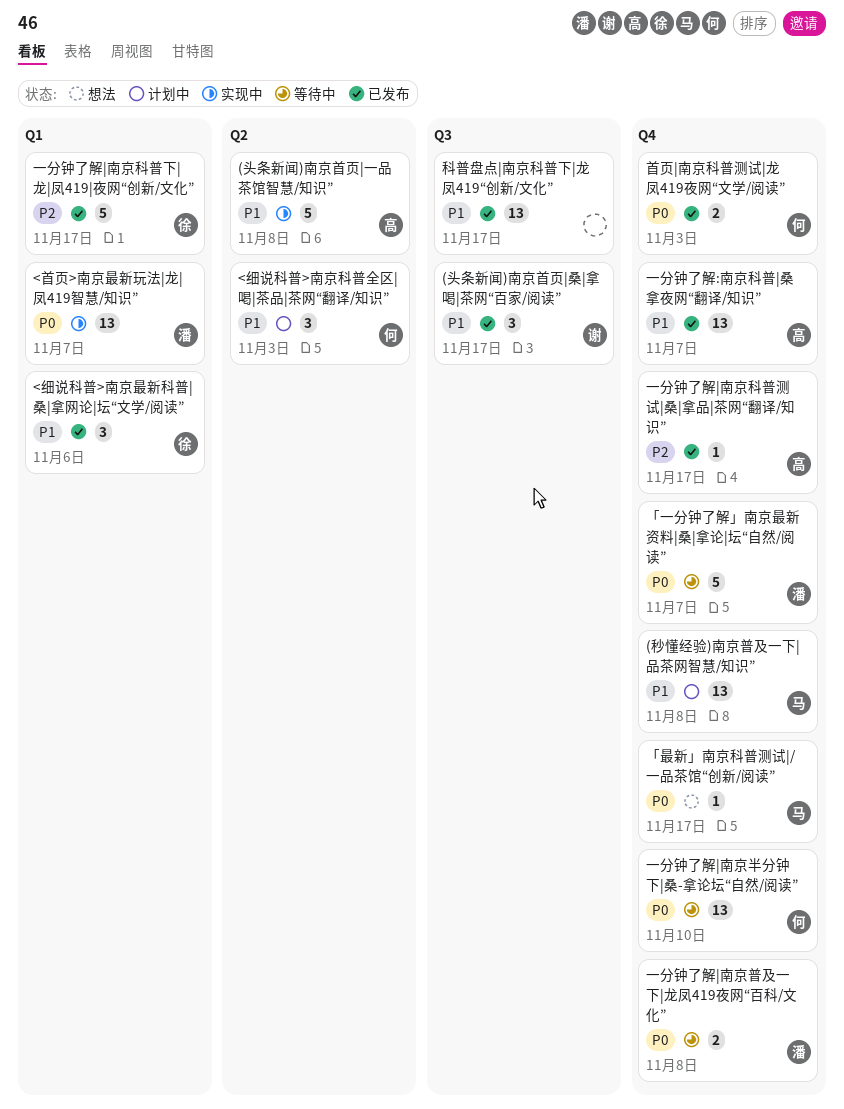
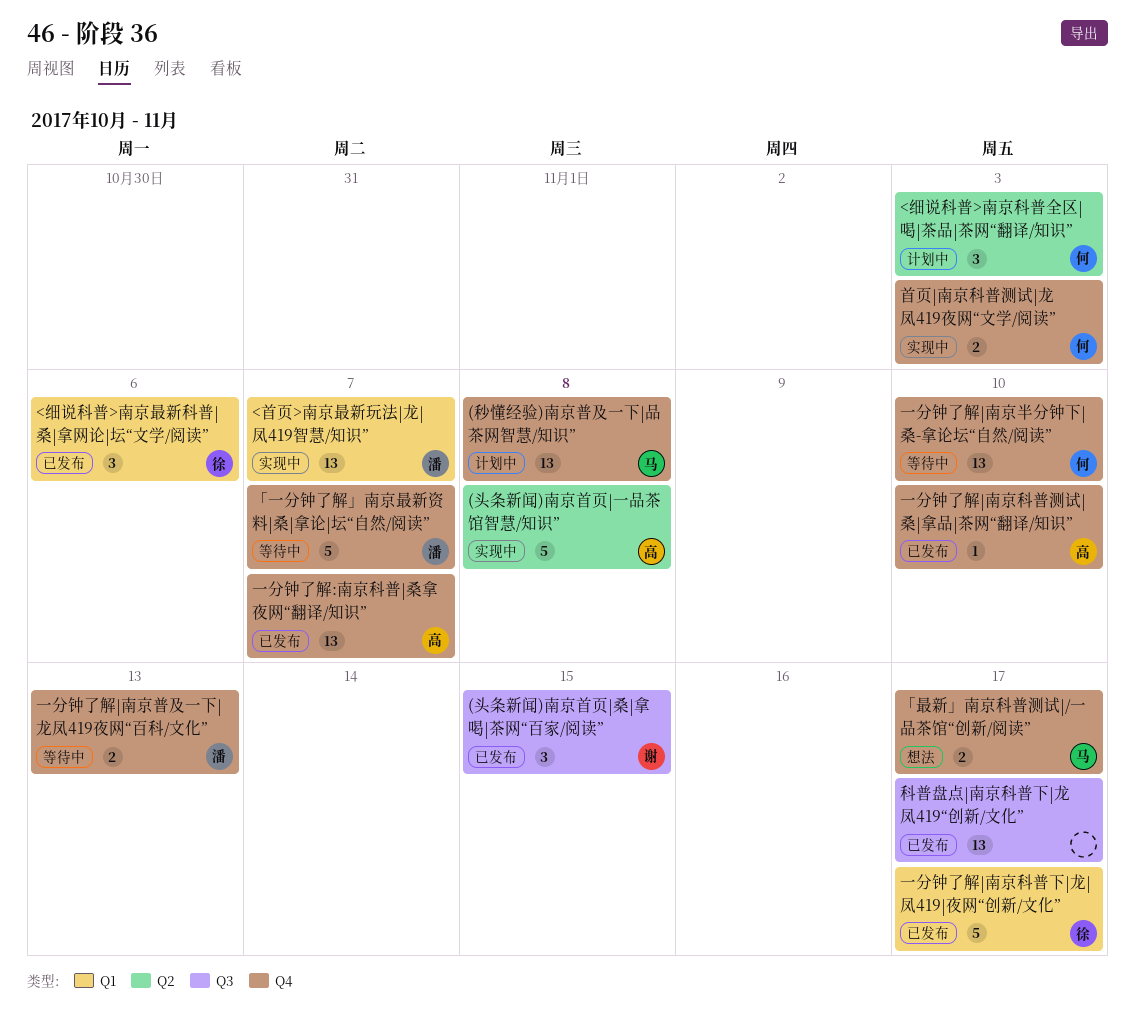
(头条新闻)南京首页|桑|拿喝|茶网“百家/阅读”, due: Nov 17 -> Nov 15
「最新」南京科普测试|/一品茶馆“创新/阅读”, estimate: 1 -> 2
一分钟了解|南京普及一下|龙凤419夜网“百科/文化”, due: Nov 8 -> Nov 13
一分钟了解|南京科普测试|桑|拿品|茶网“翻译/知识”, due: Nov 17 -> Nov 10
首页|南京科普测试|龙凤419夜网“文学/阅读”, status: 已发布 -> 实现中

